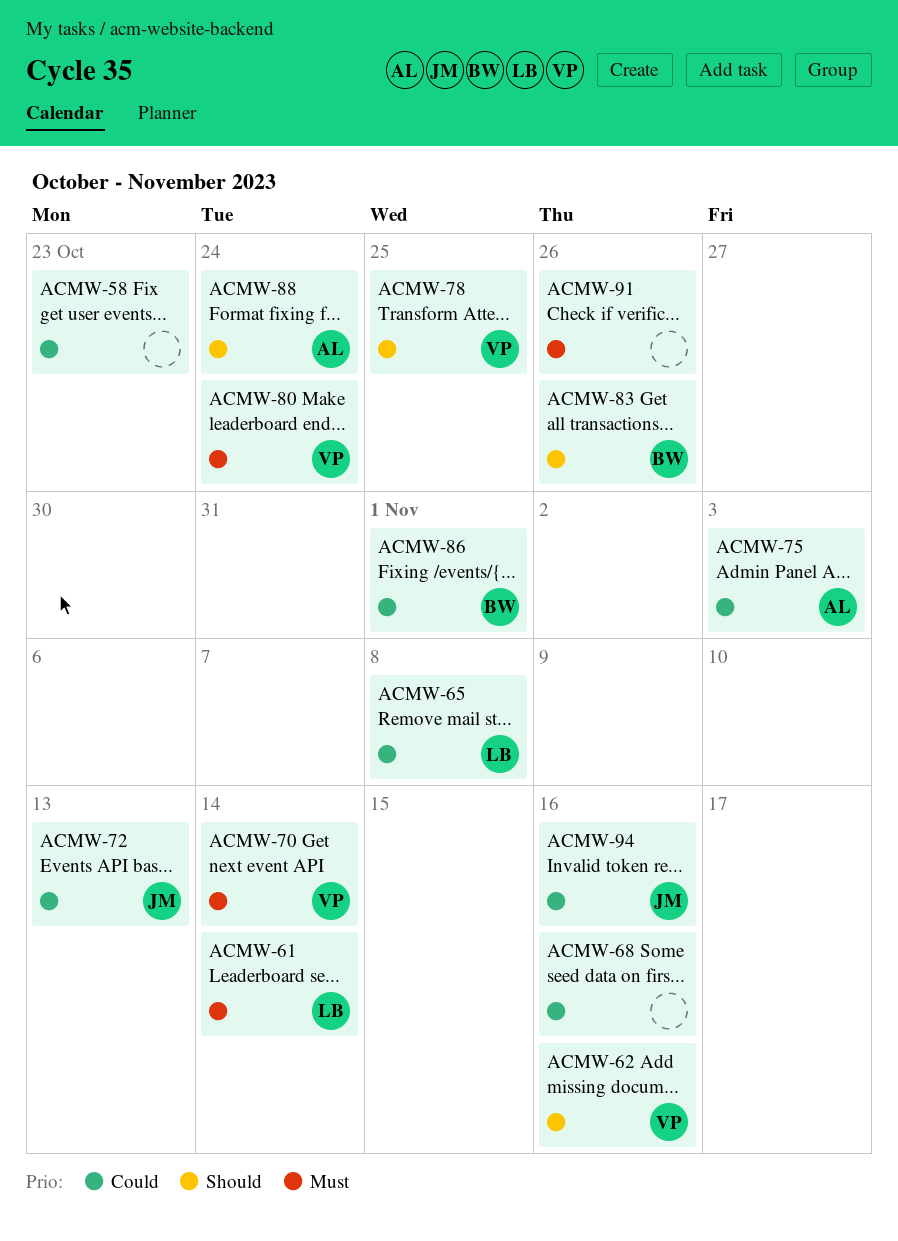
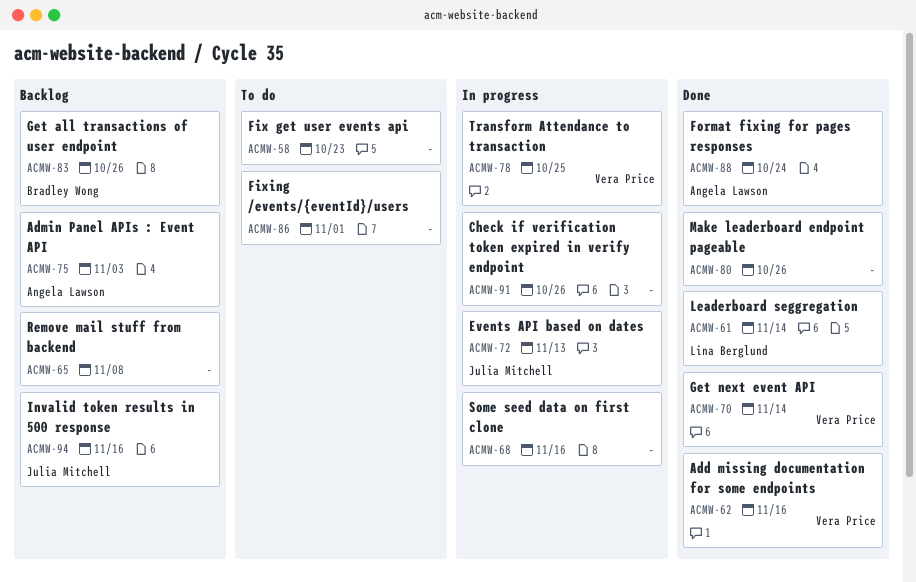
ACMW-65, owner: Lina Berglund -> none
ACMW-80, owner: Vera Price -> none
ACMW-80, due: Oct 24 -> Oct 26
ACMW-86, owner: Bradley Wong -> none

